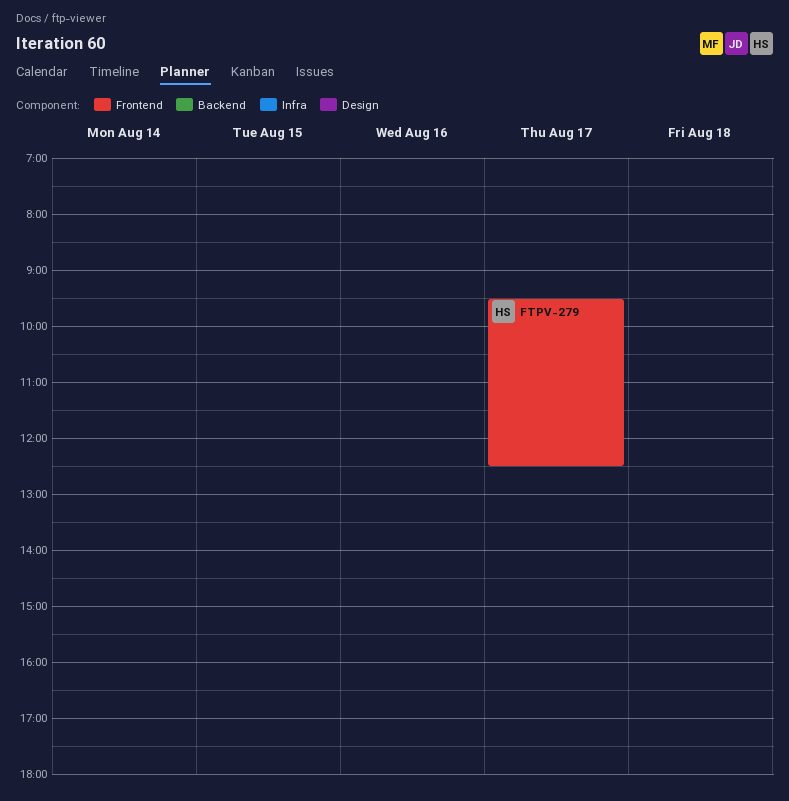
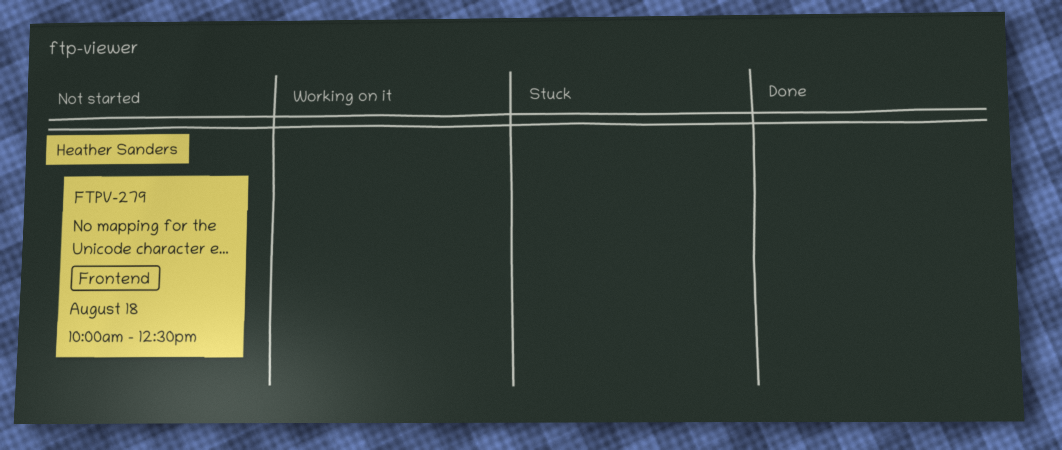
FTPV-279, day: Aug 17 -> Aug 18
FTPV-279, begins: 09:30 -> 10:00

